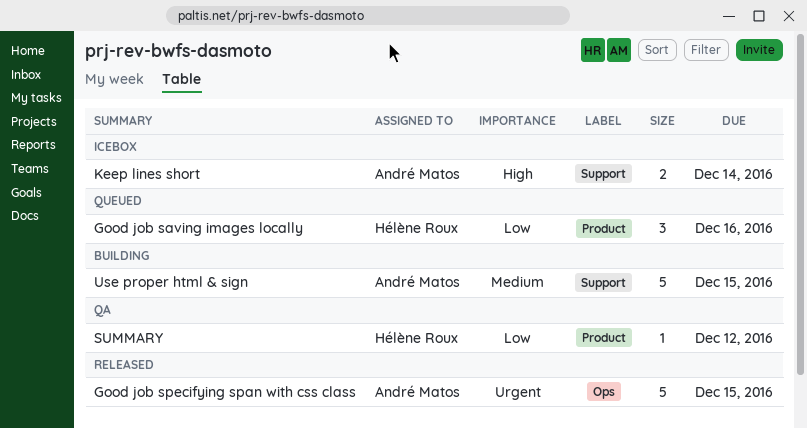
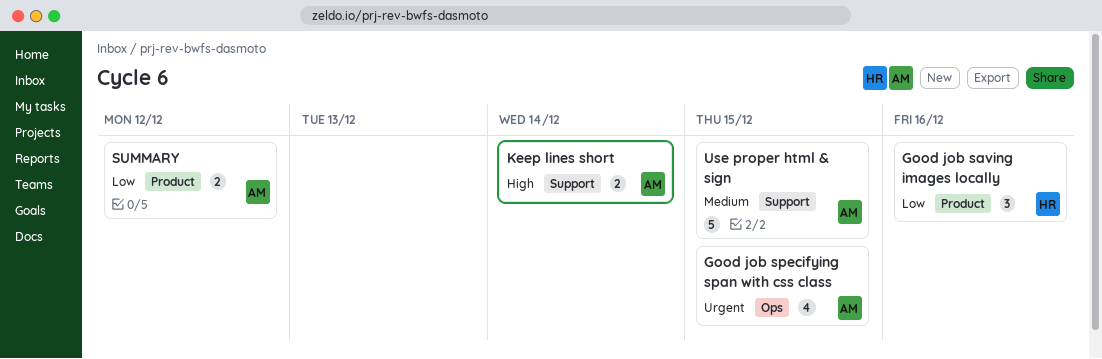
Good job specifying span with css class, estimate: 5 -> 4
SUMMARY, owner: Hélène Roux -> André Matos
SUMMARY, estimate: 1 -> 2

